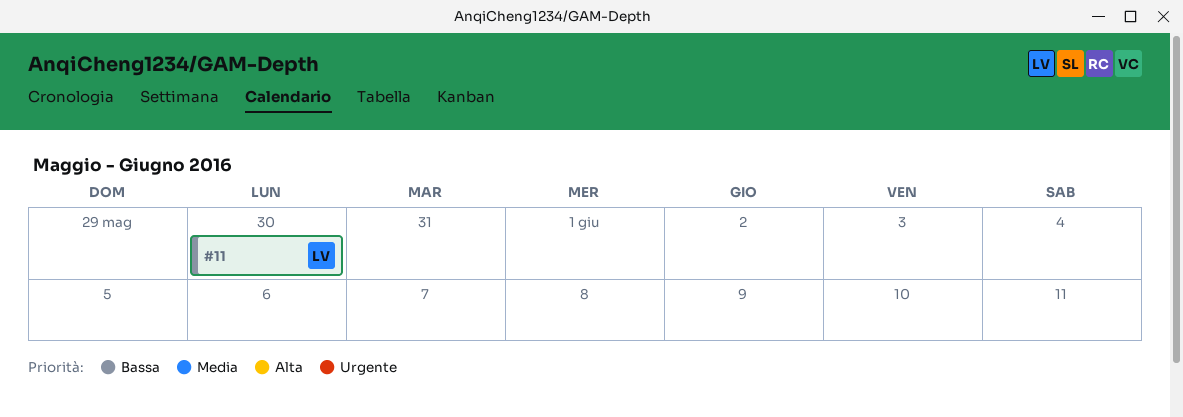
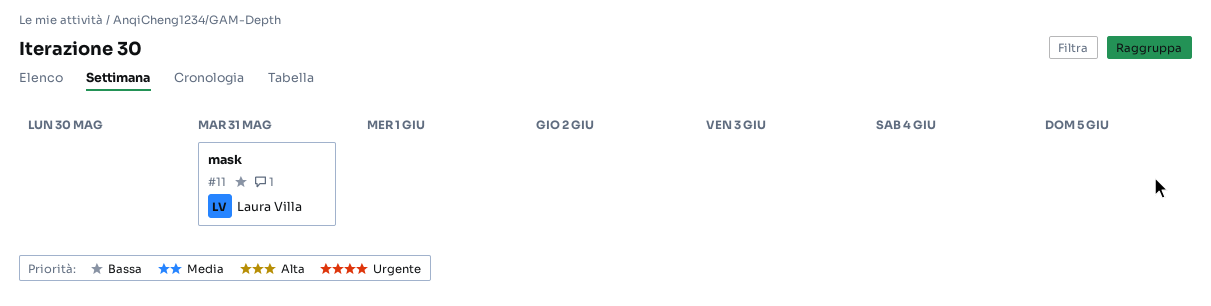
#11, due: May 30 -> May 31

